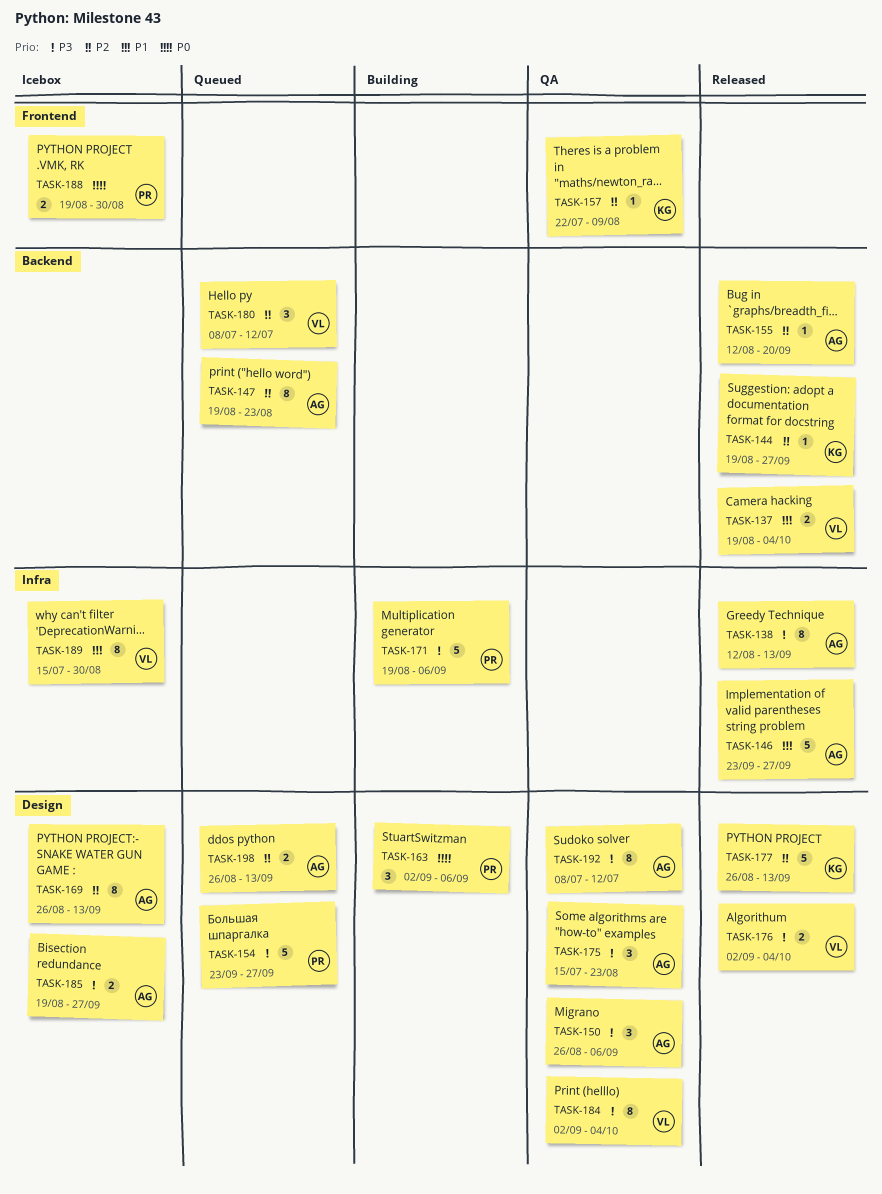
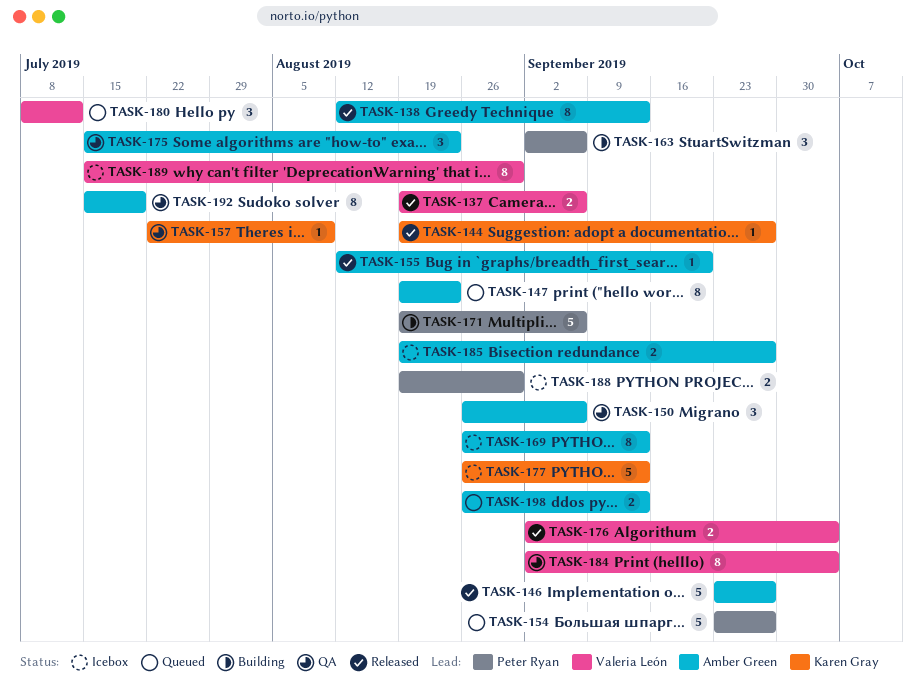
TASK-137, due: Oct 4 -> Sep 6
TASK-177, status: Released -> Icebox
TASK-192, start: Jul 8 -> Jul 15
TASK-192, due: Jul 12 -> Jul 19

